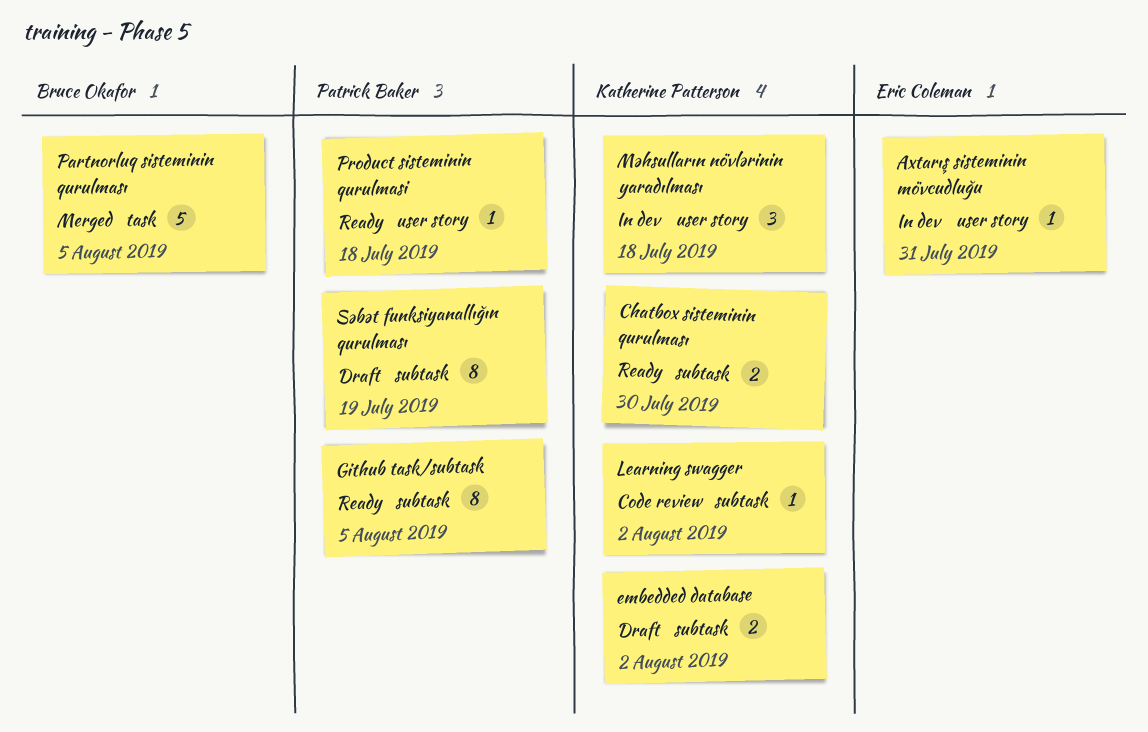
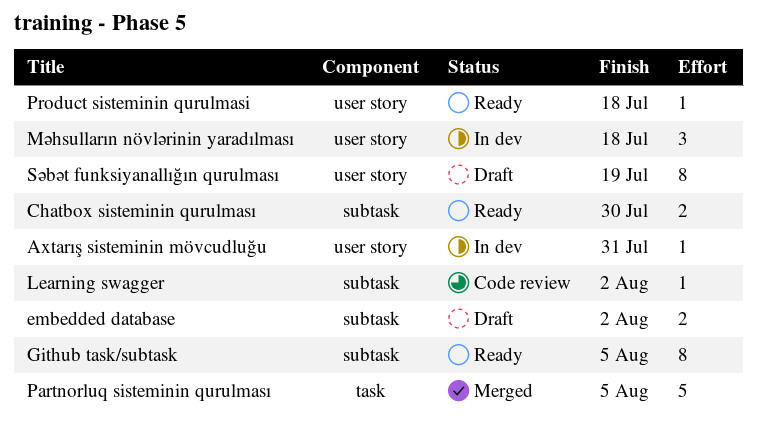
Səbət funksiyanallığın qurulması, label: subtask -> user story

